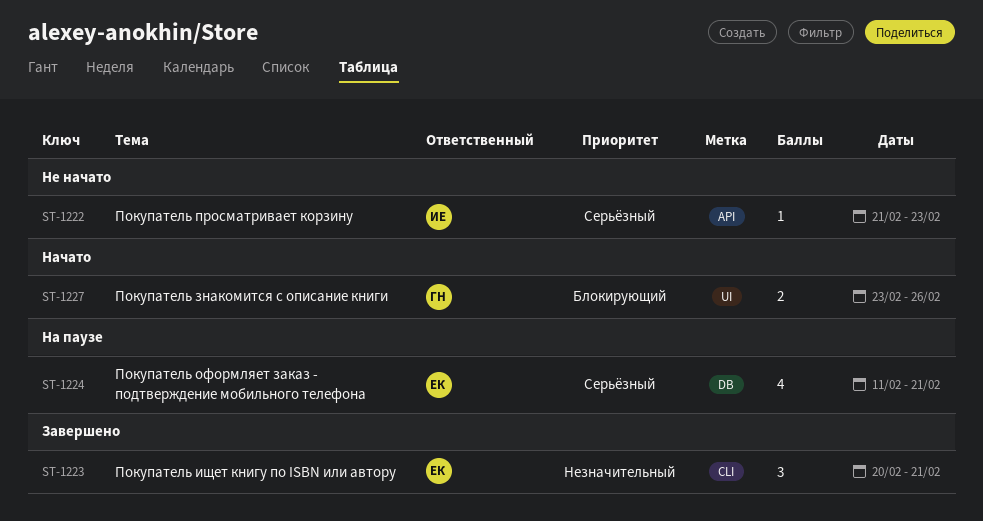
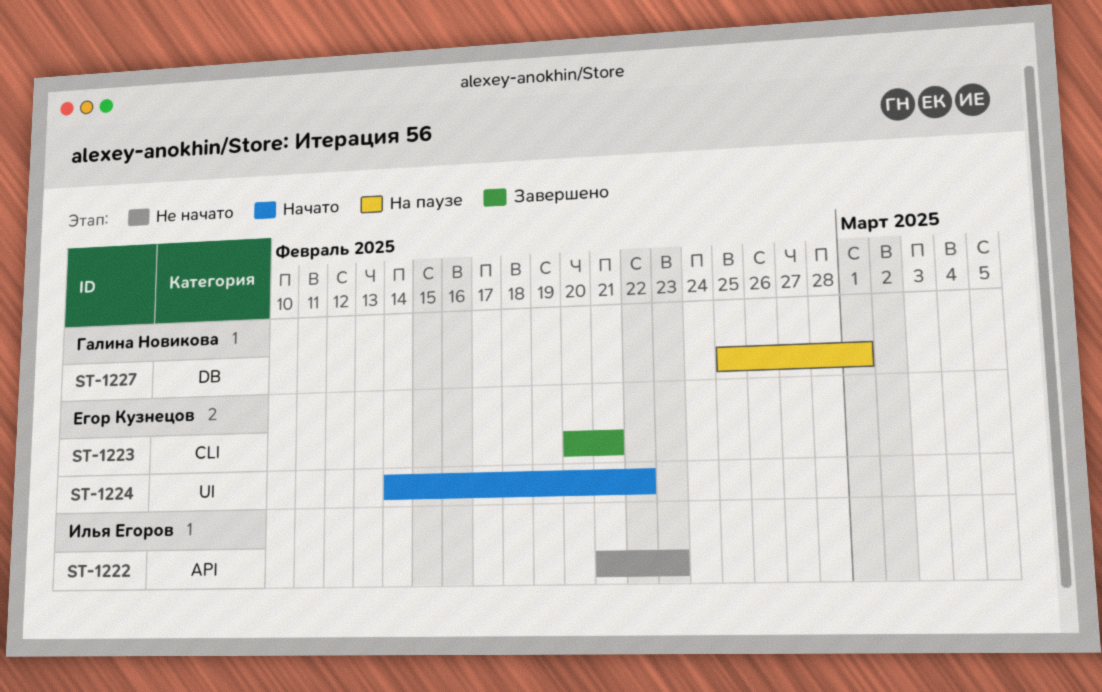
ST-1224, status: На паузе -> Начато
ST-1224, label: DB -> UI
ST-1224, start: Feb 11 -> Feb 14
ST-1224, due: Feb 21 -> Feb 22
ST-1227, status: Начато -> На паузе
ST-1227, label: UI -> DB
ST-1227, start: Feb 23 -> Feb 25
ST-1227, due: Feb 26 -> Mar 1

